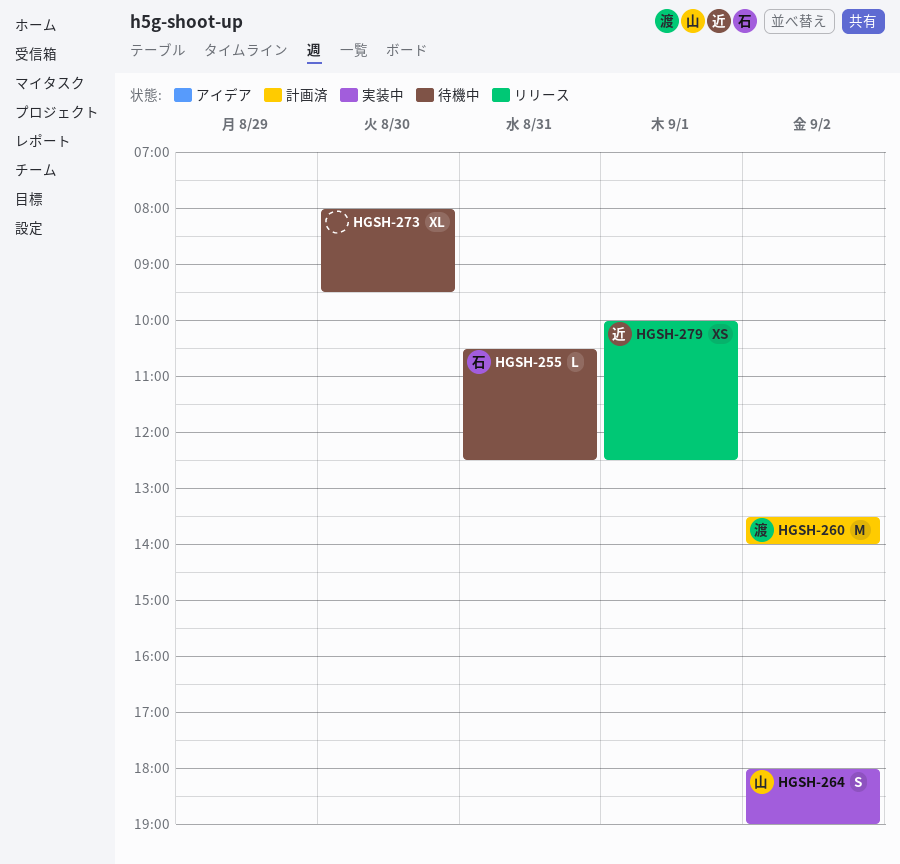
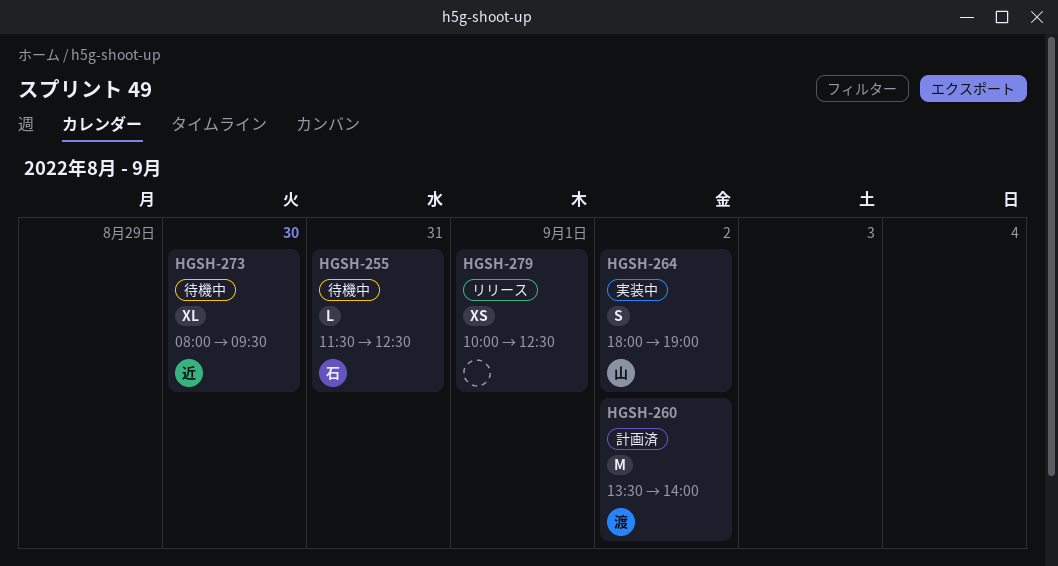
HGSH-255, begins: 10:30 -> 11:30
HGSH-273, owner: none -> 近
HGSH-279, owner: 近 -> none

